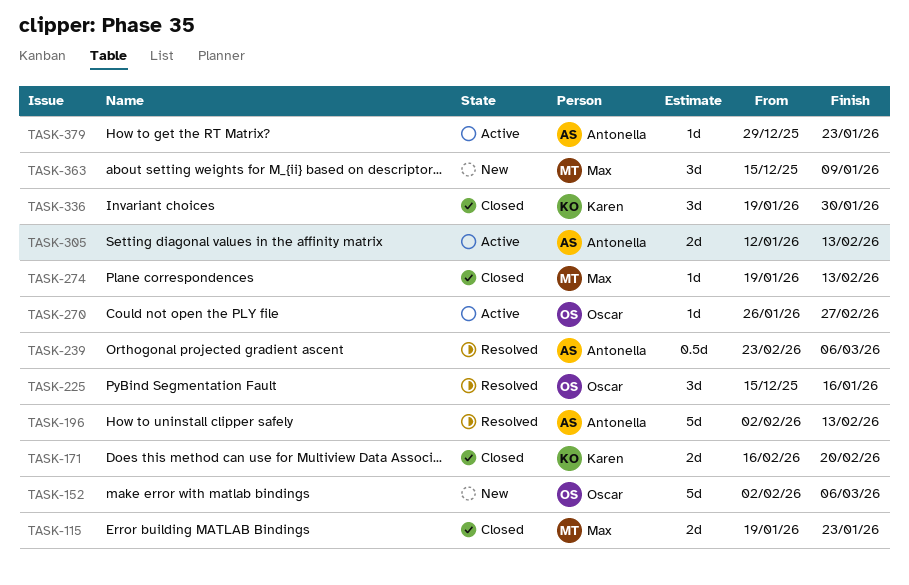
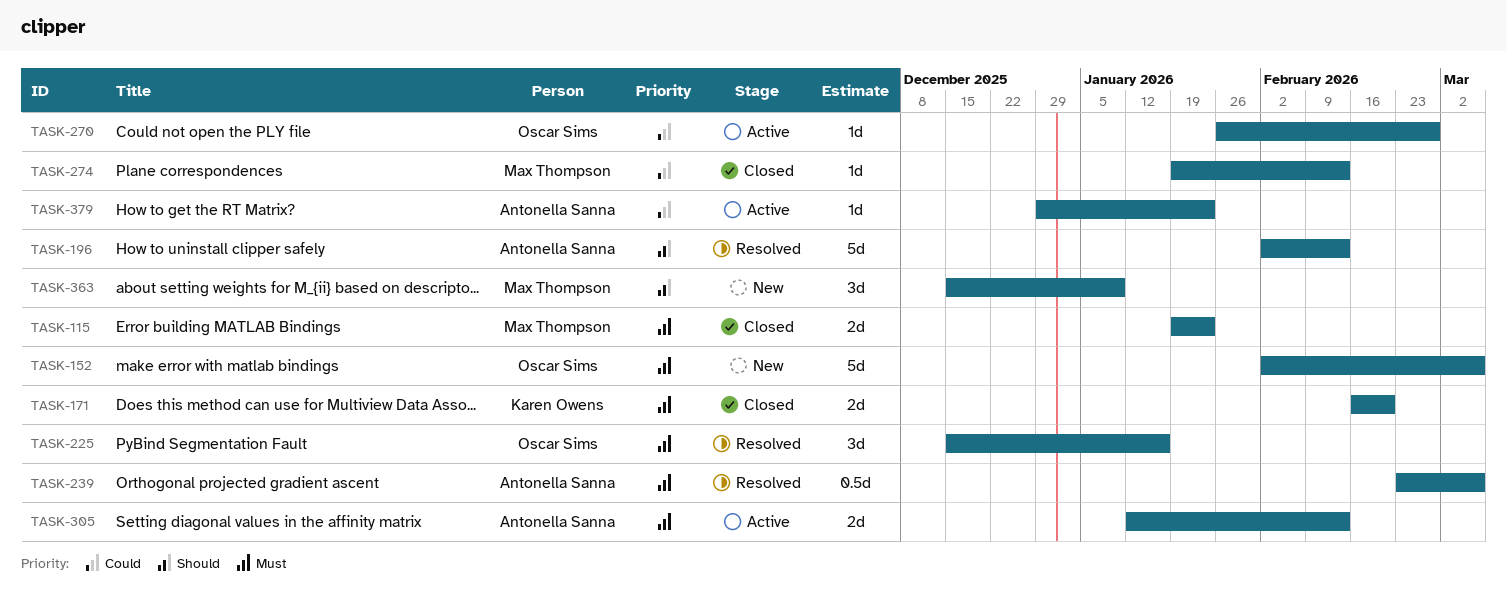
TASK-336: present -> none

